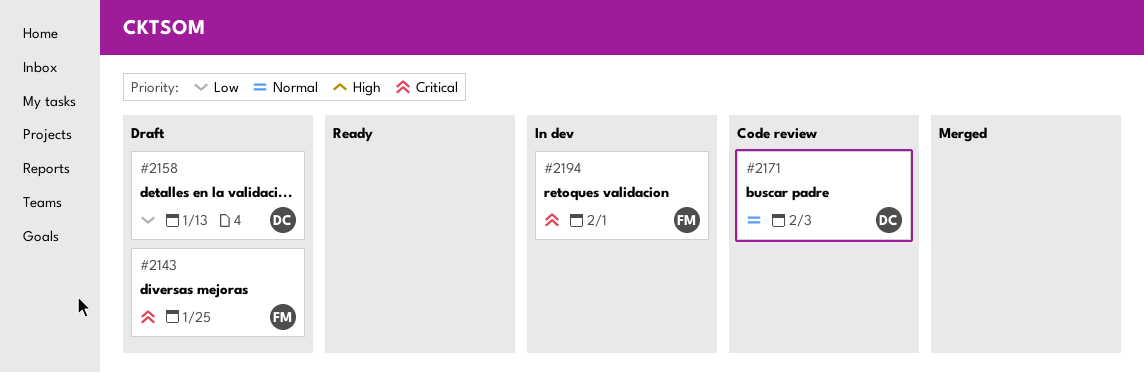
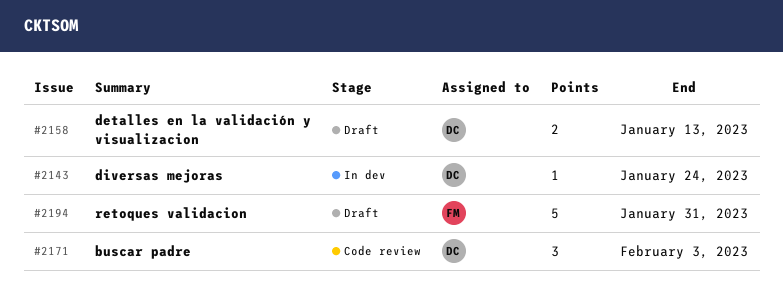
#2143, status: Draft -> In dev
#2143, owner: FM -> DC
#2143, due: Jan 25 -> Jan 24
#2194, status: In dev -> Draft
#2194, due: Feb 1 -> Jan 31

